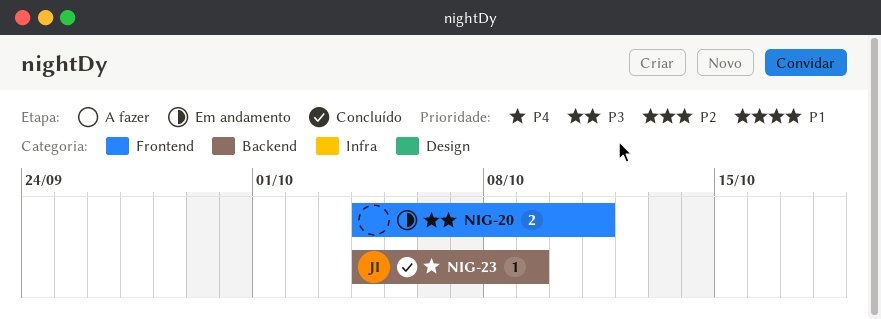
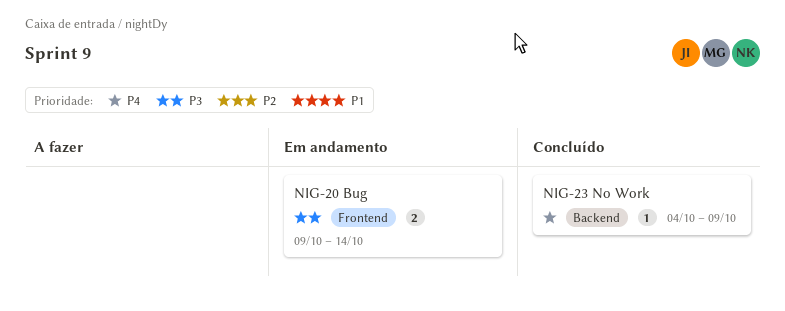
NIG-20, start: Oct 4 -> Oct 9
NIG-20, due: Oct 11 -> Oct 14

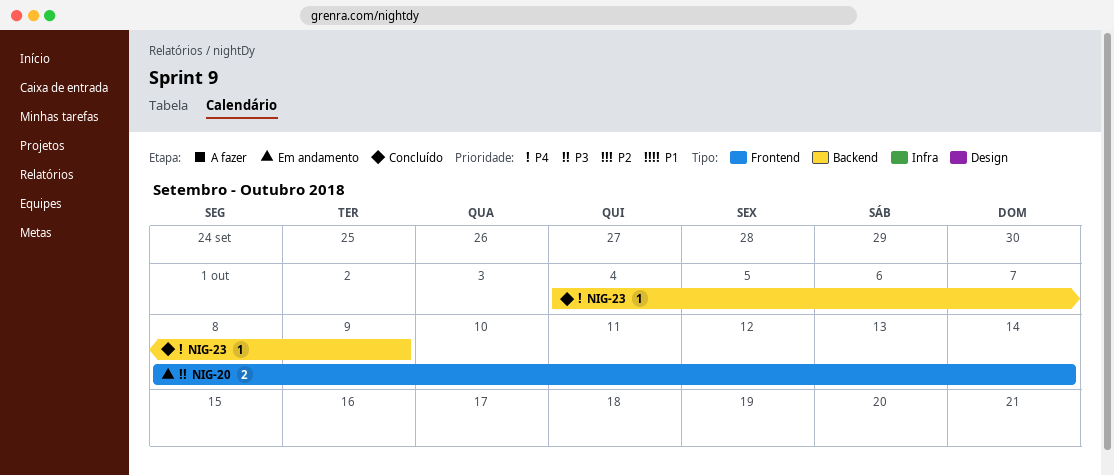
NIG-20, start: Oct 9 -> Oct 8

